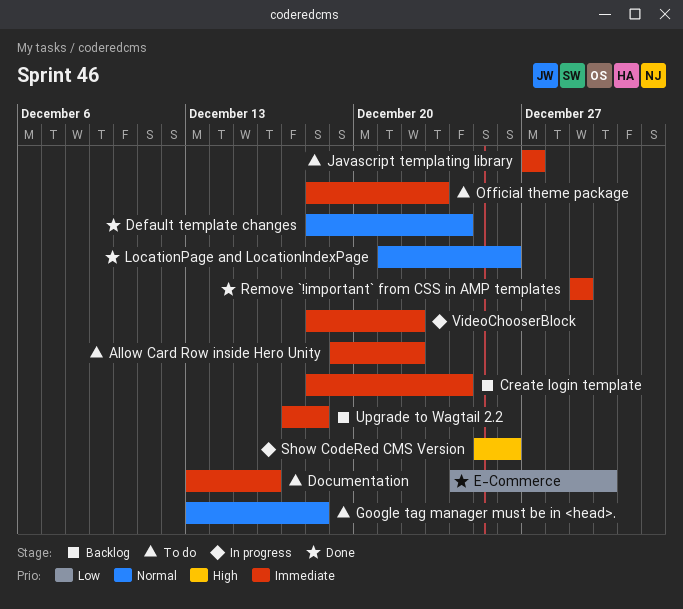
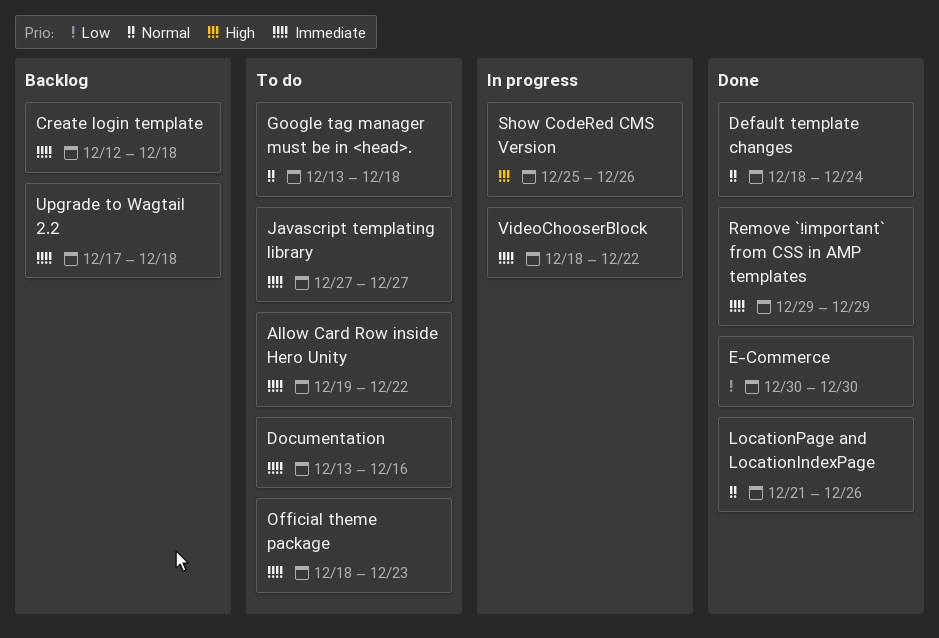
Create login template, start: Dec 18 -> Dec 12
Create login template, due: Dec 24 -> Dec 18
E-Commerce, start: Dec 24 -> Dec 30

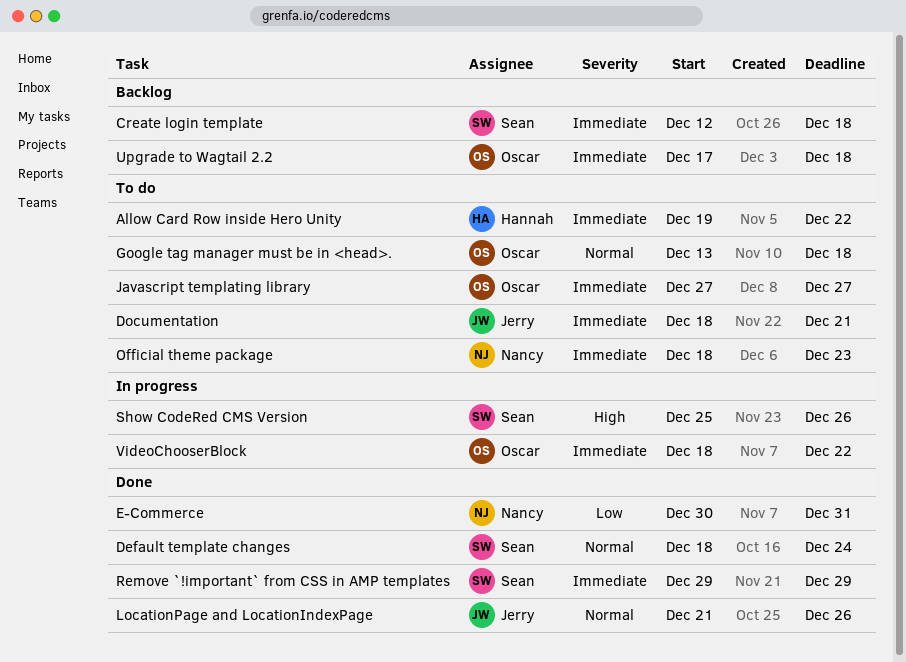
Documentation, start: Dec 13 -> Dec 18
Documentation, due: Dec 16 -> Dec 21
E-Commerce, due: Dec 30 -> Dec 31

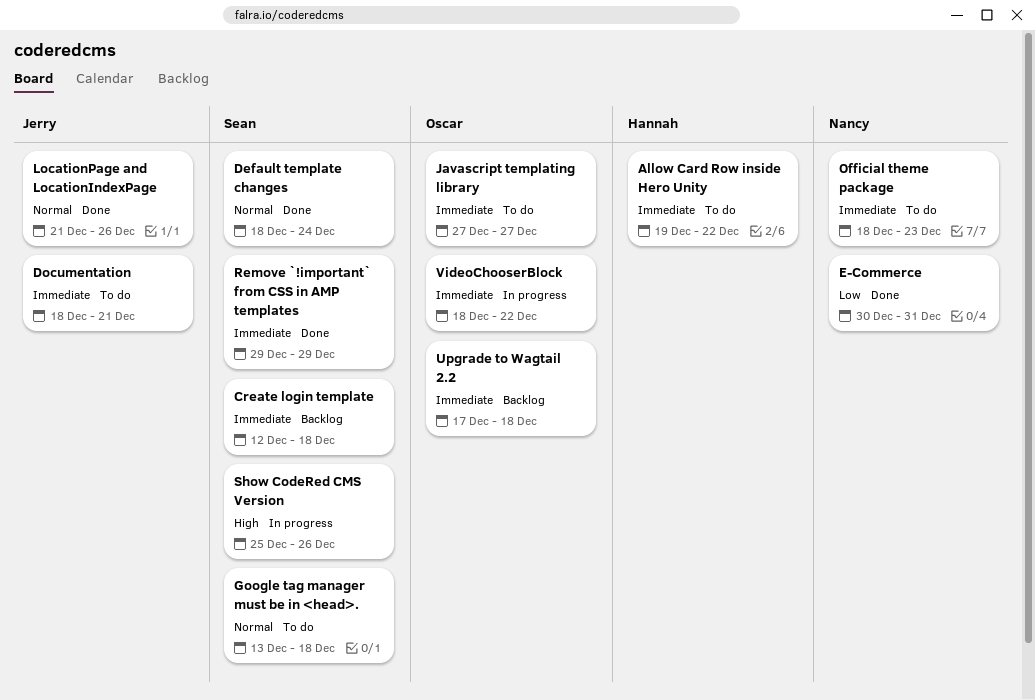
Google tag manager must be in <head>., owner: Oscar -> Sean

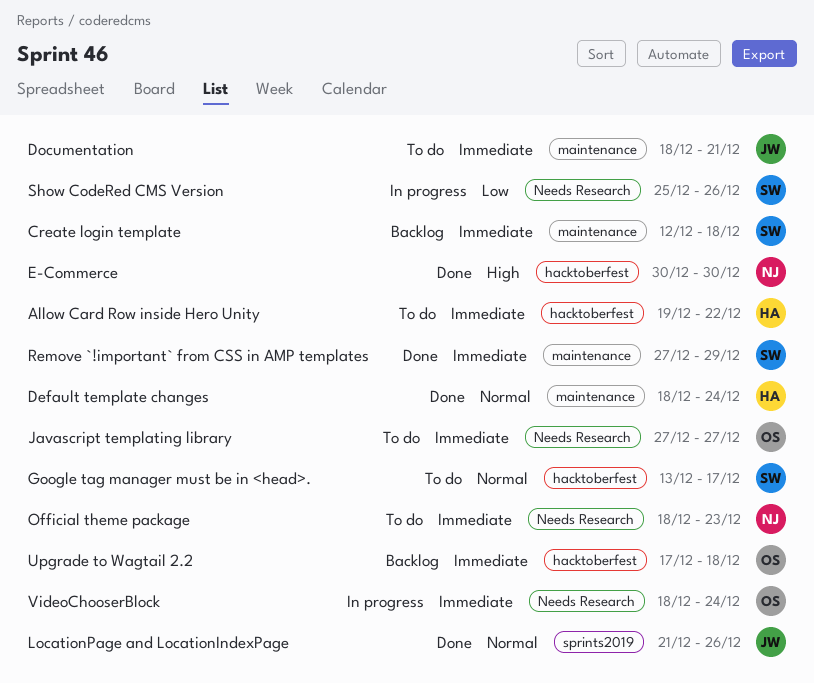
Default template changes, owner: Sean -> Hannah
E-Commerce, priority: Low -> High
E-Commerce, due: Dec 31 -> Dec 30
Google tag manager must be in <head>., due: Dec 18 -> Dec 17
Remove `!important` from CSS in AMP templates, start: Dec 29 -> Dec 27
Show CodeRed CMS Version, priority: High -> Low
VideoChooserBlock, due: Dec 22 -> Dec 24

